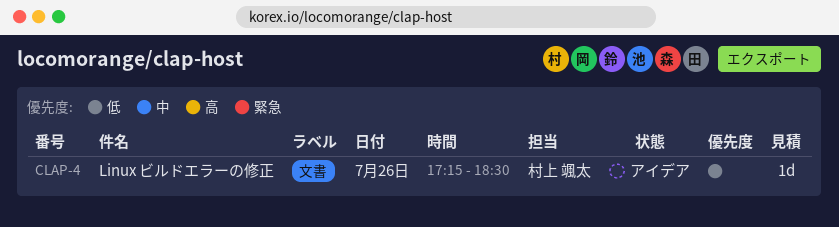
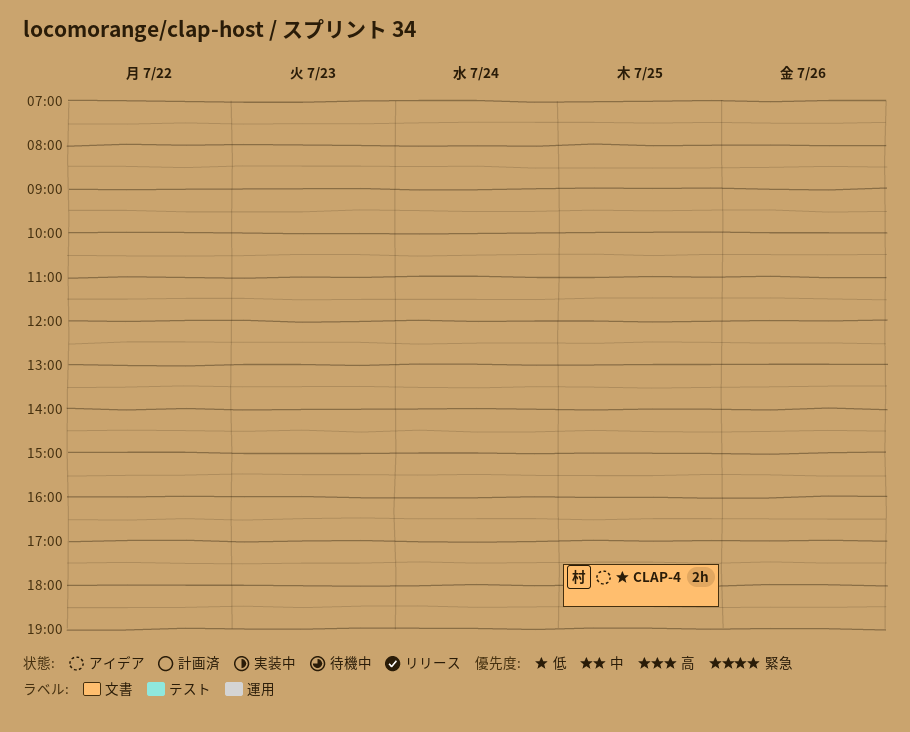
CLAP-4, estimate: 1d -> 2h
CLAP-4, day: Jul 26 -> Jul 25
CLAP-4, begins: 17:15 -> 17:30

